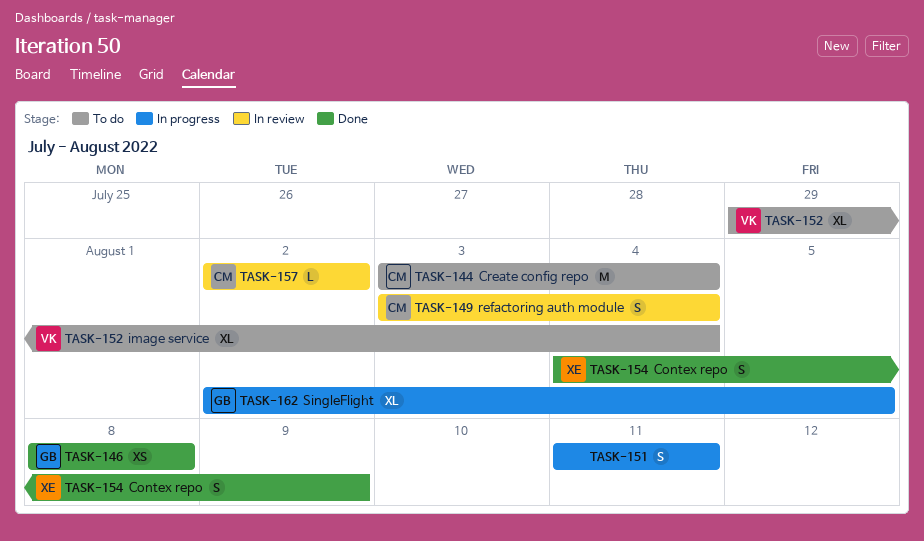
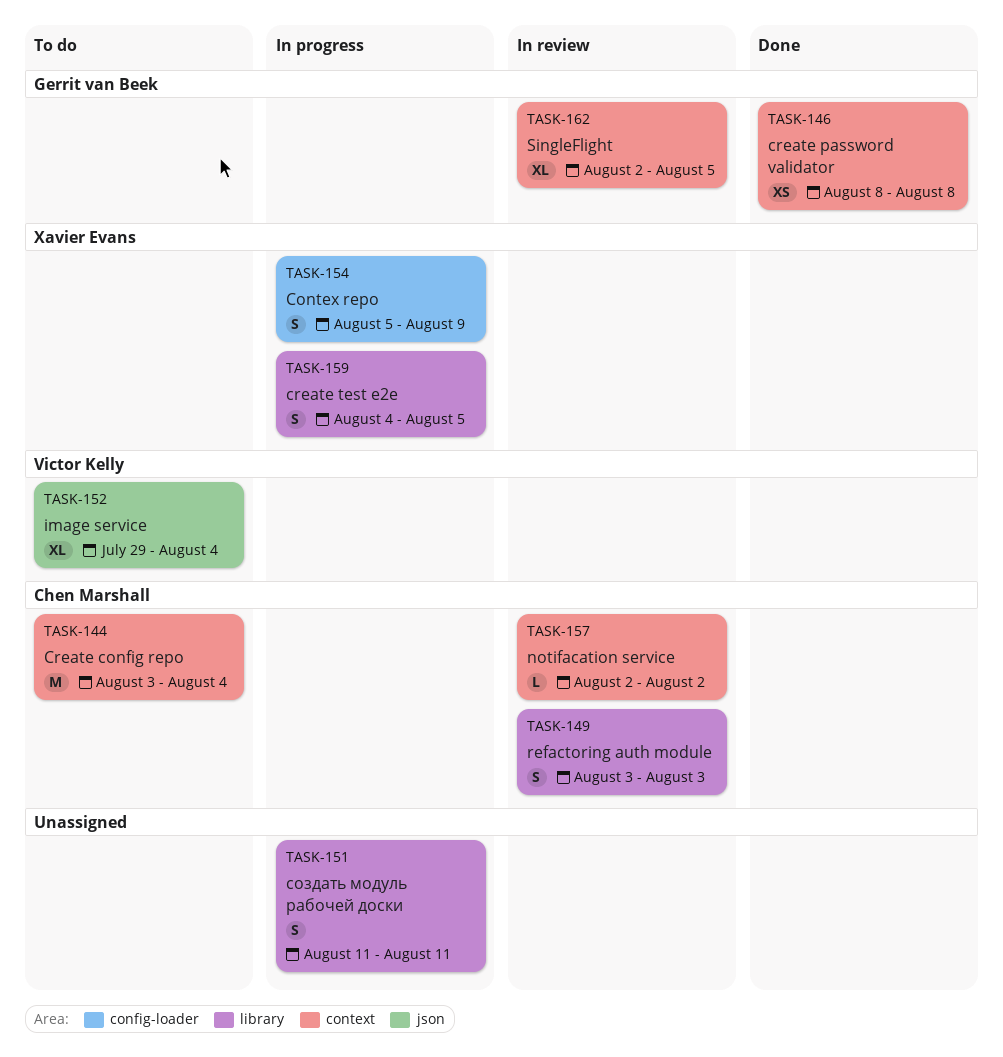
TASK-149, due: Aug 4 -> Aug 3
TASK-154, status: Done -> In progress
TASK-154, start: Aug 4 -> Aug 5
TASK-159: none -> present
TASK-162, status: In progress -> In review

